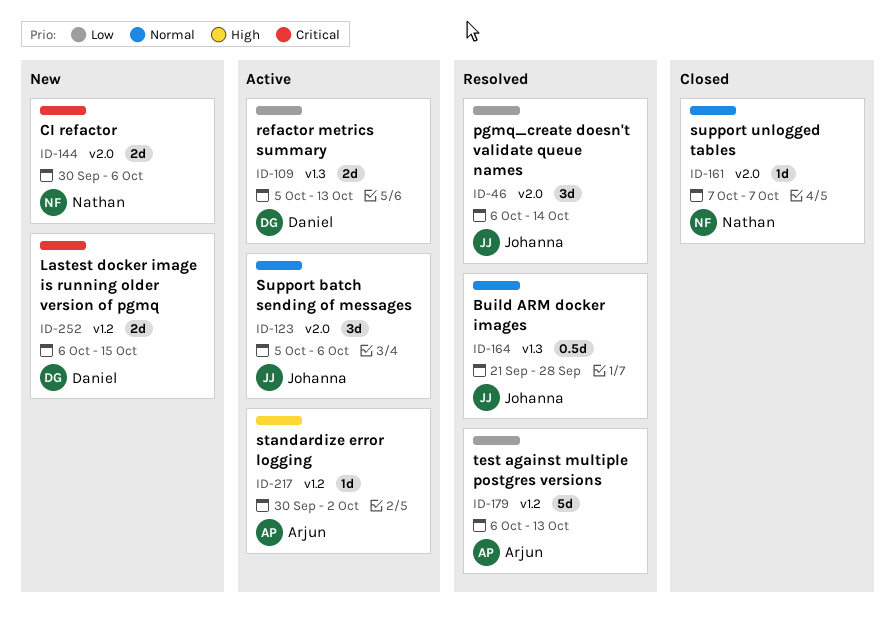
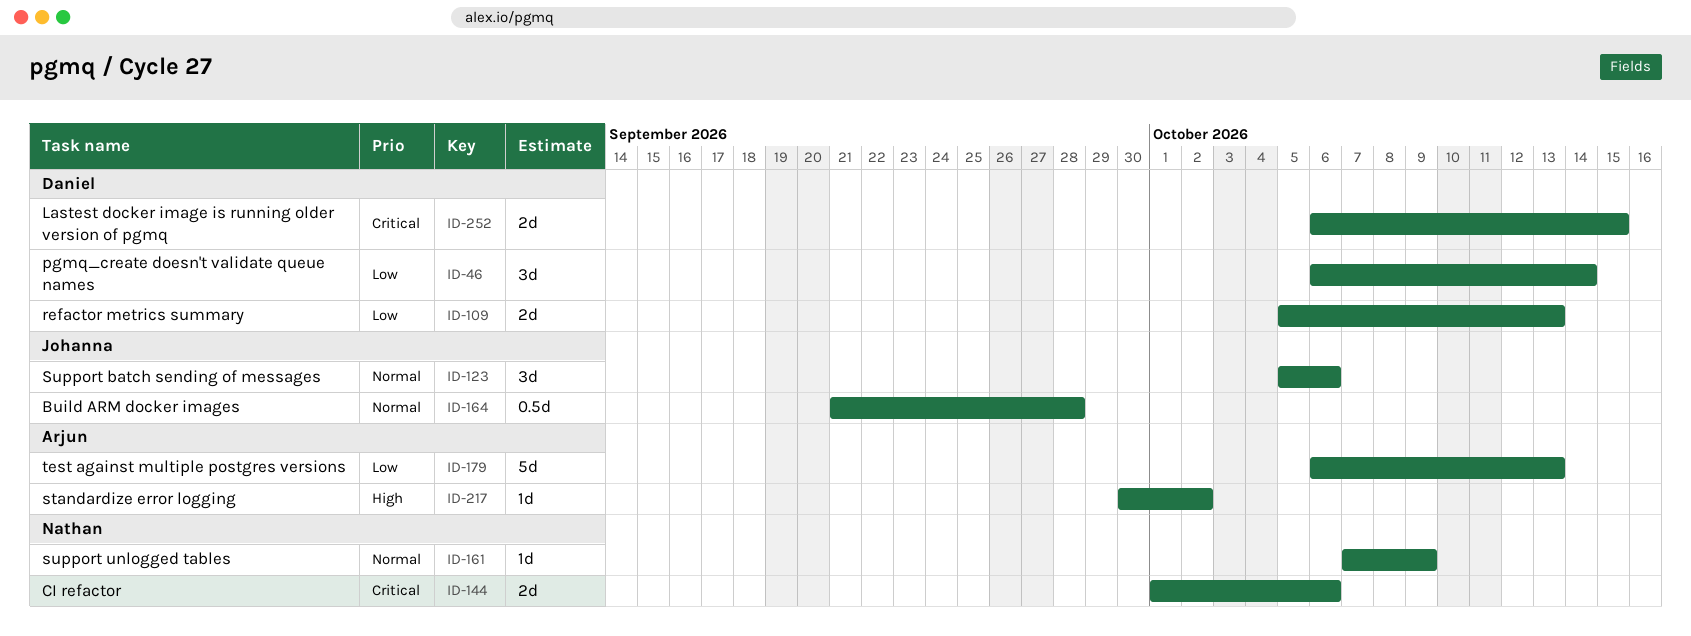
ID-46, owner: Johanna -> Daniel
ID-144, start: Sep 30 -> Oct 1
ID-161, due: Oct 7 -> Oct 9

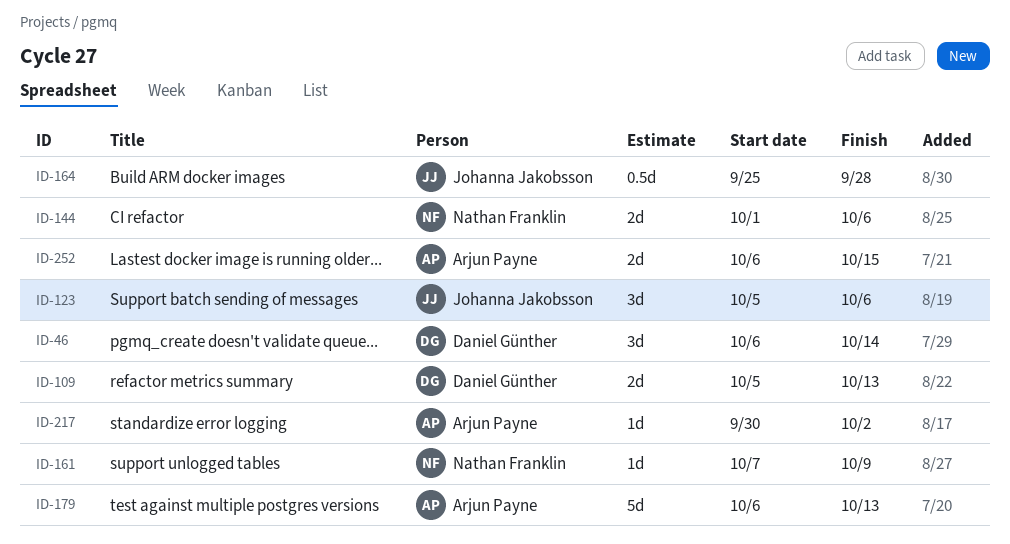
ID-164, start: Sep 21 -> Sep 25
ID-252, owner: Daniel Günther -> Arjun Payne

